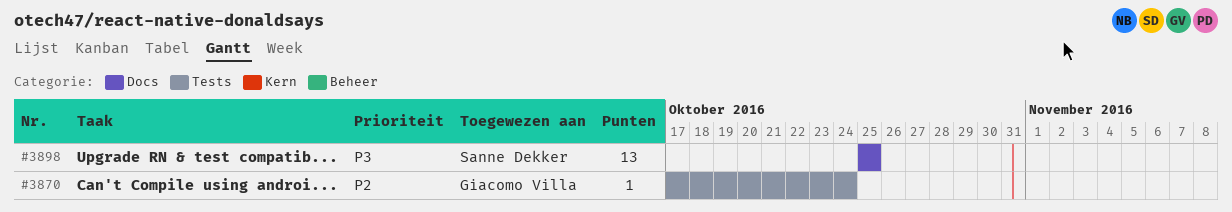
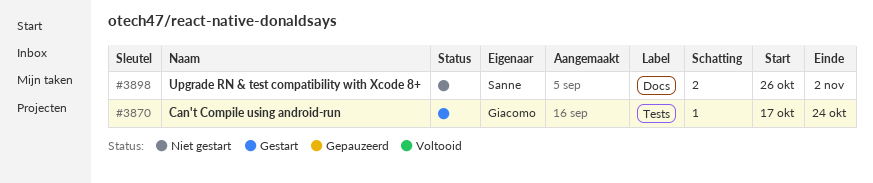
#3898, estimate: 13 -> 2
#3898, start: Oct 25 -> Oct 26
#3898, due: Oct 25 -> Nov 2

